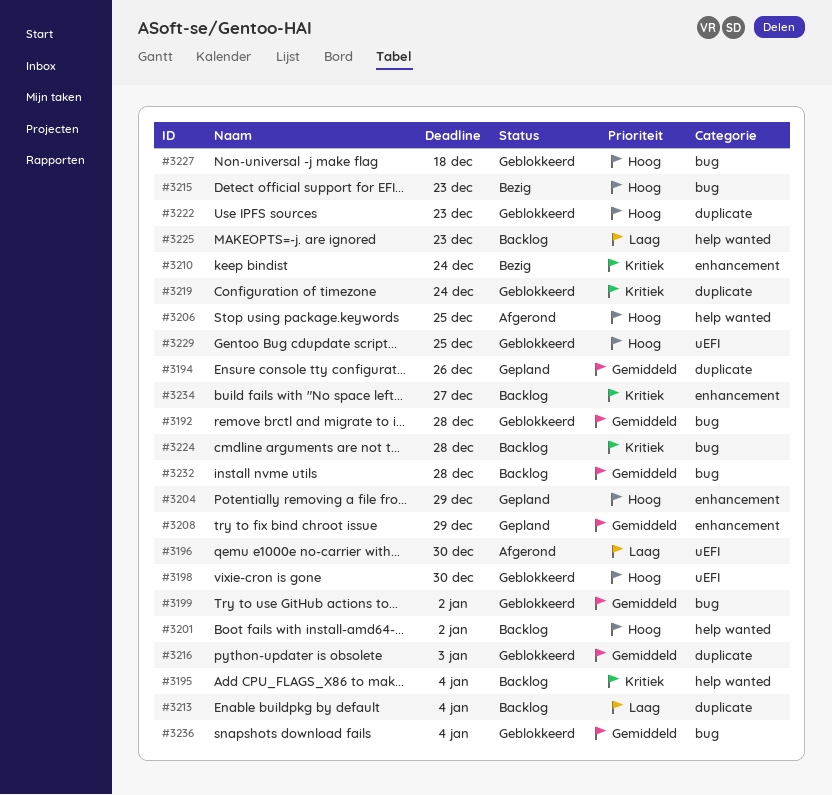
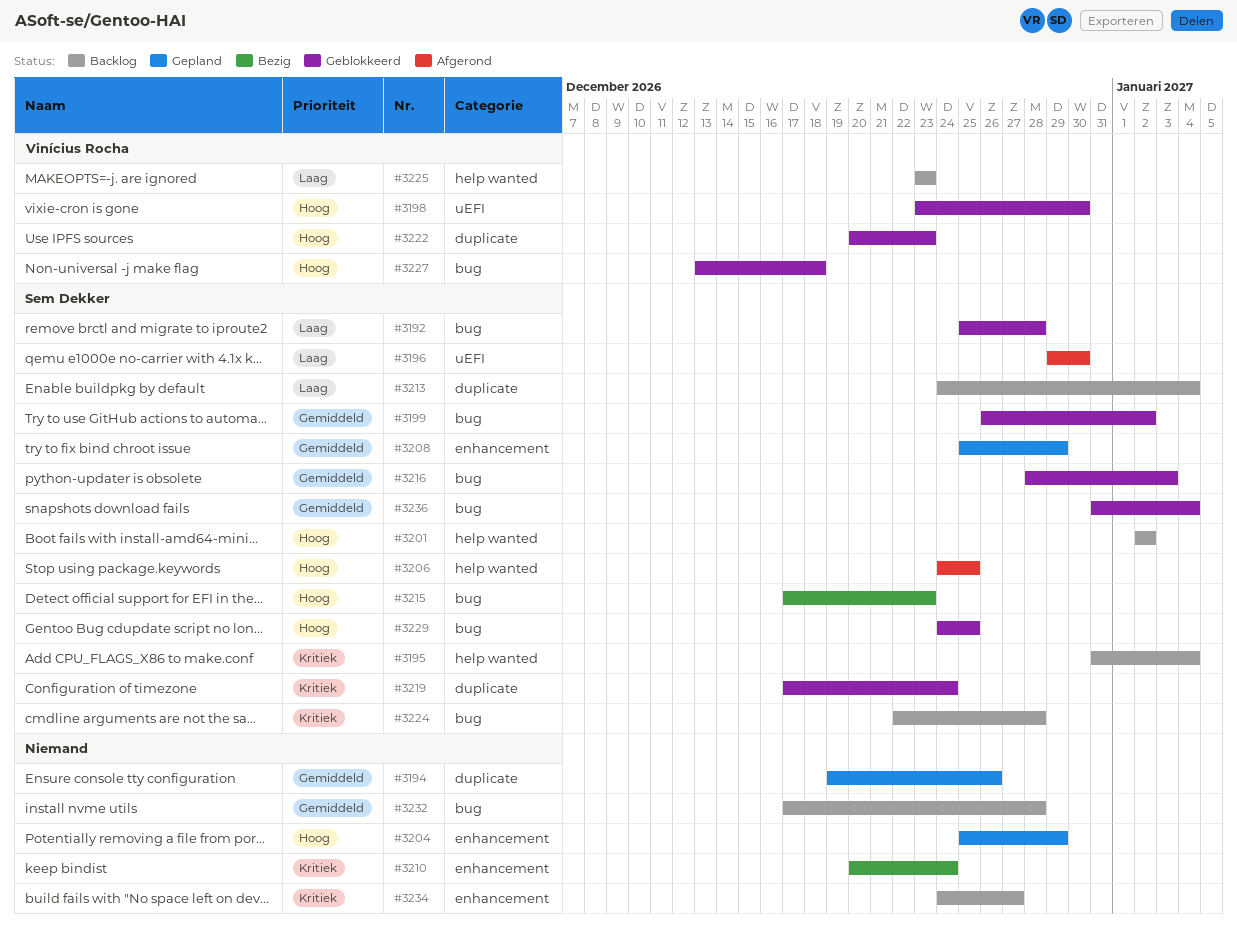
#3192, priority: Gemiddeld -> Laag
#3216, label: duplicate -> bug
#3229, label: uEFI -> bug

